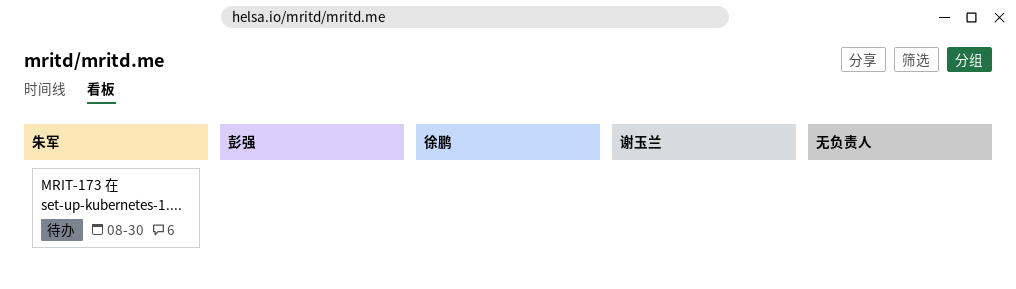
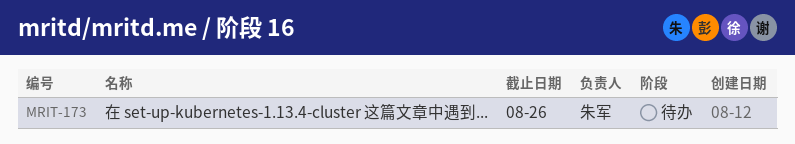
MRIT-173, due: Aug 30 -> Aug 26

